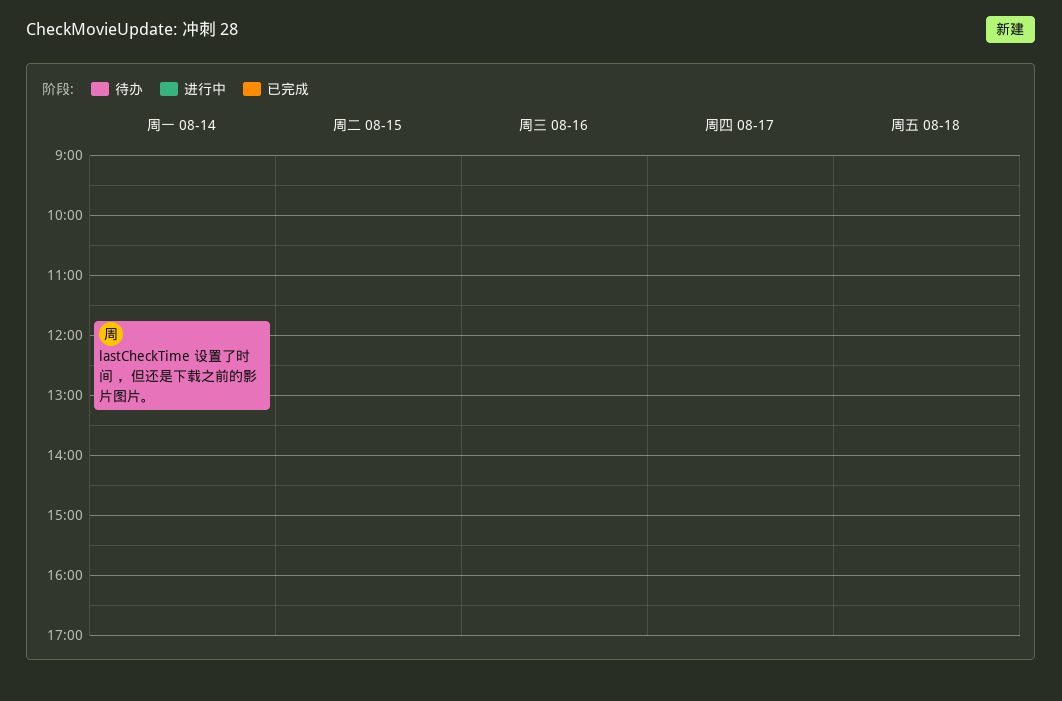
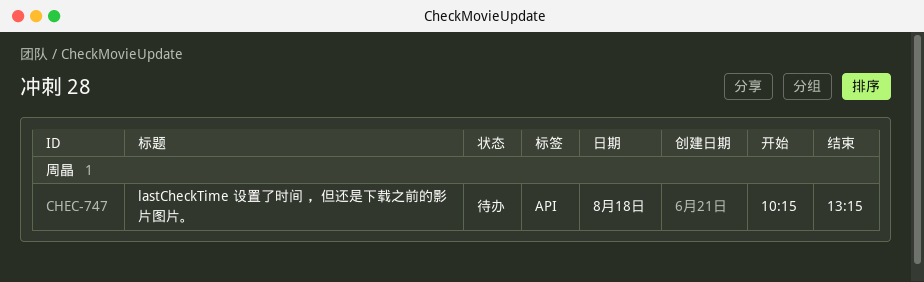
lastCheckTime 设置了时间 ，但还是下载之前的影片图片。, day: Aug 14 -> Aug 18
lastCheckTime 设置了时间 ，但还是下载之前的影片图片。, begins: 11:45 -> 10:15

